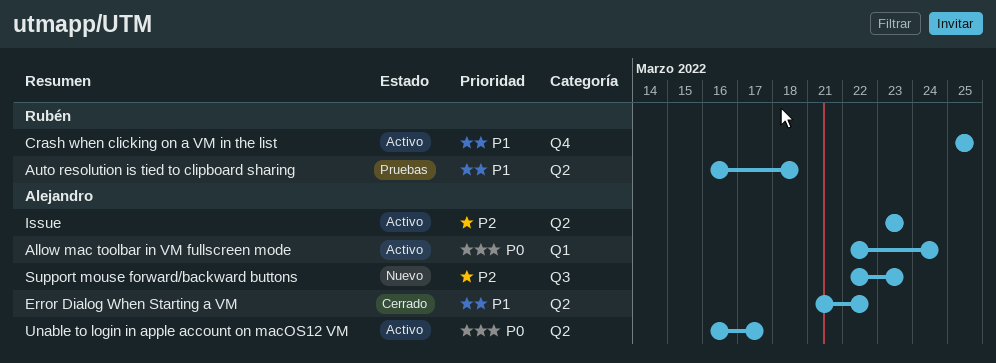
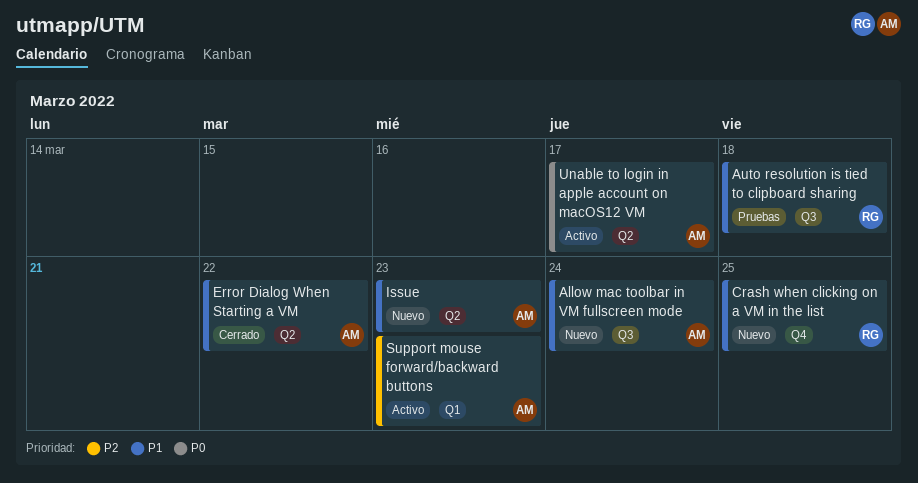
Allow mac toolbar in VM fullscreen mode, status: Activo -> Nuevo
Allow mac toolbar in VM fullscreen mode, priority: P0 -> P1
Allow mac toolbar in VM fullscreen mode, label: Q1 -> Q3
Auto resolution is tied to clipboard sharing, label: Q2 -> Q3
Crash when clicking on a VM in the list, status: Activo -> Nuevo
Issue, status: Activo -> Nuevo
Issue, priority: P2 -> P1
Support mouse forward/backward buttons, status: Nuevo -> Activo
Support mouse forward/backward buttons, label: Q3 -> Q1

